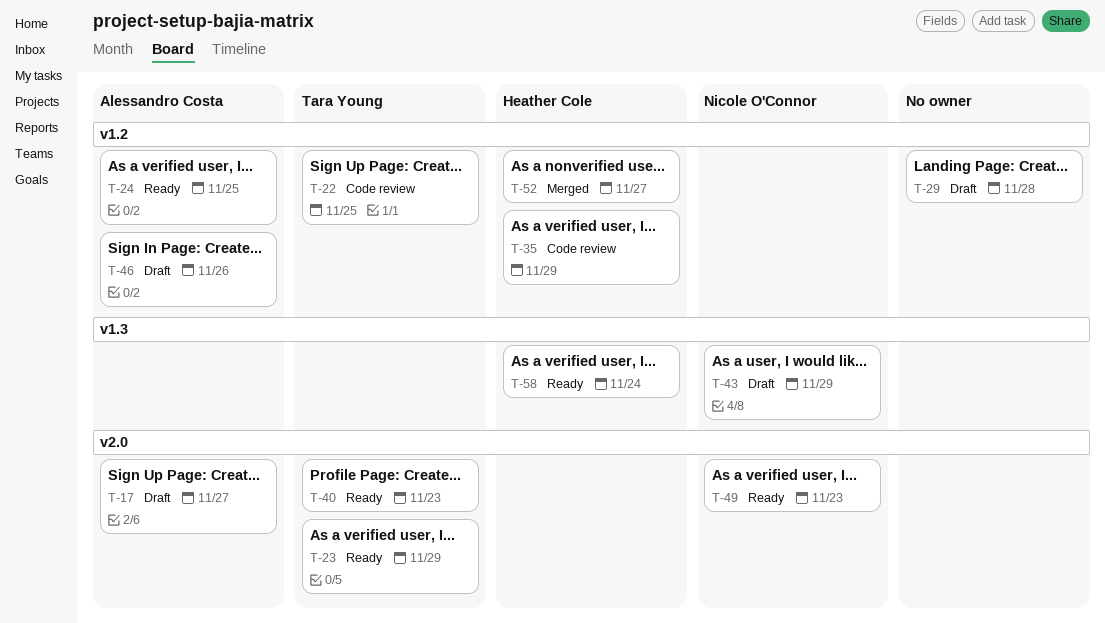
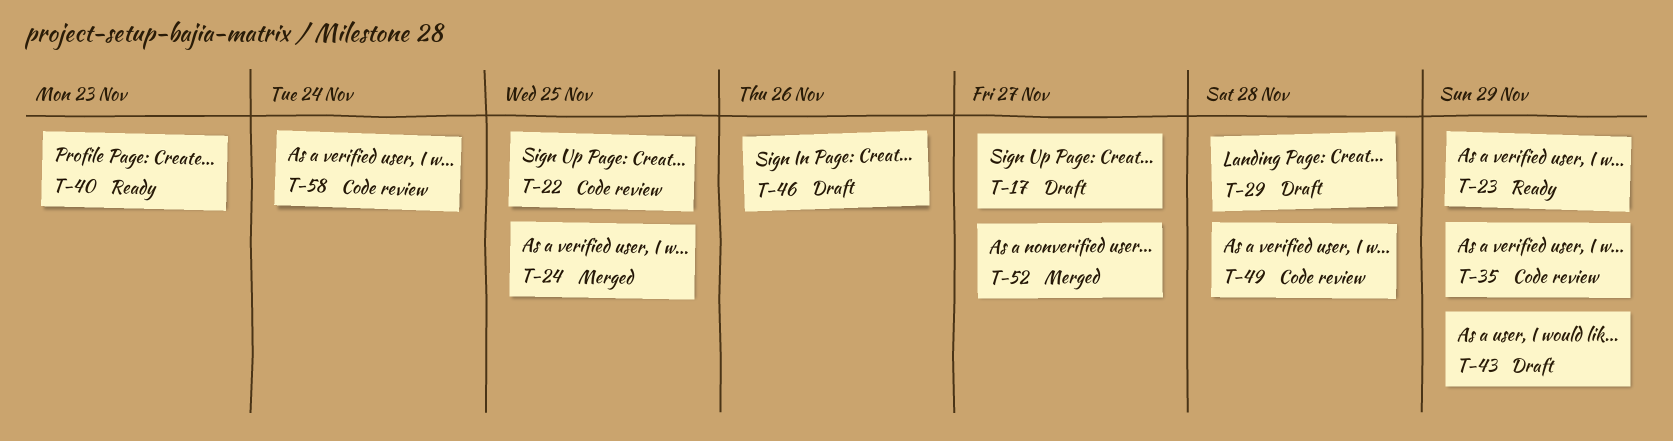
T-24, status: Ready -> Merged
T-49, status: Ready -> Code review
T-49, due: Nov 23 -> Nov 28
T-58, status: Ready -> Code review

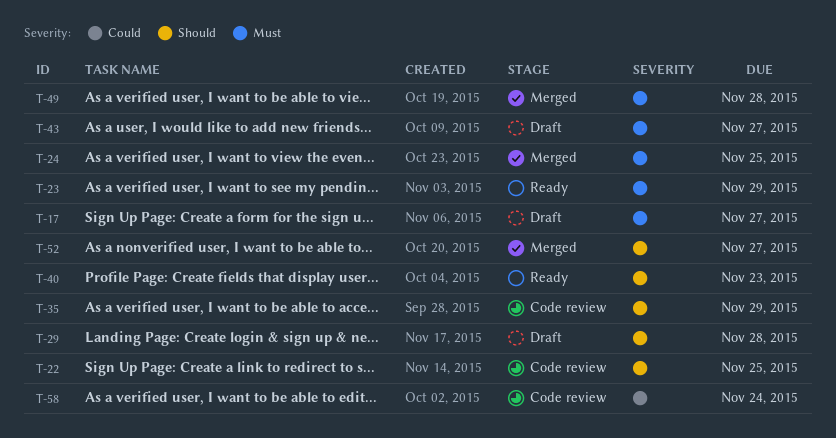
T-43, due: Nov 29 -> Nov 27
T-46: present -> none
T-49, status: Code review -> Merged

